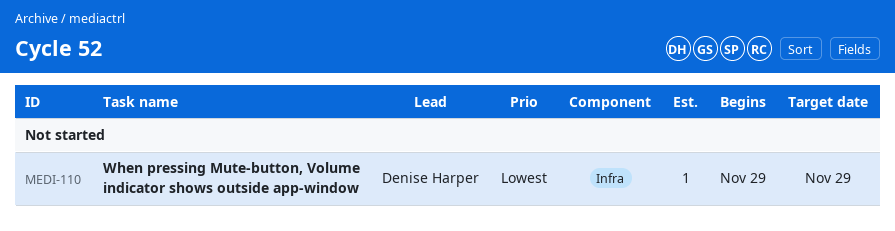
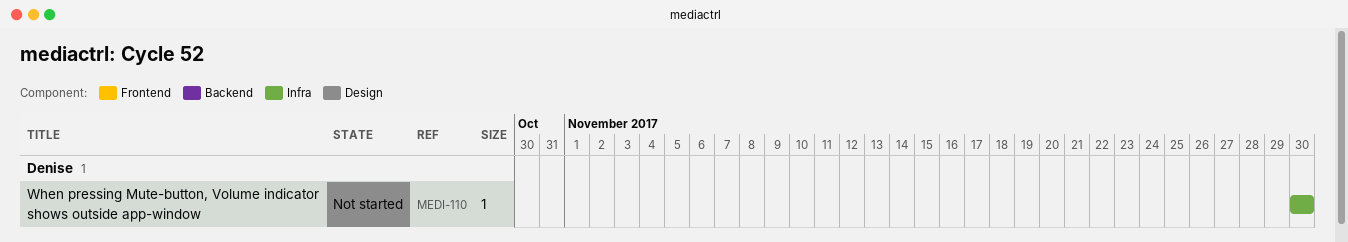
MEDI-110, start: Nov 29 -> Nov 30
MEDI-110, due: Nov 29 -> Nov 30

